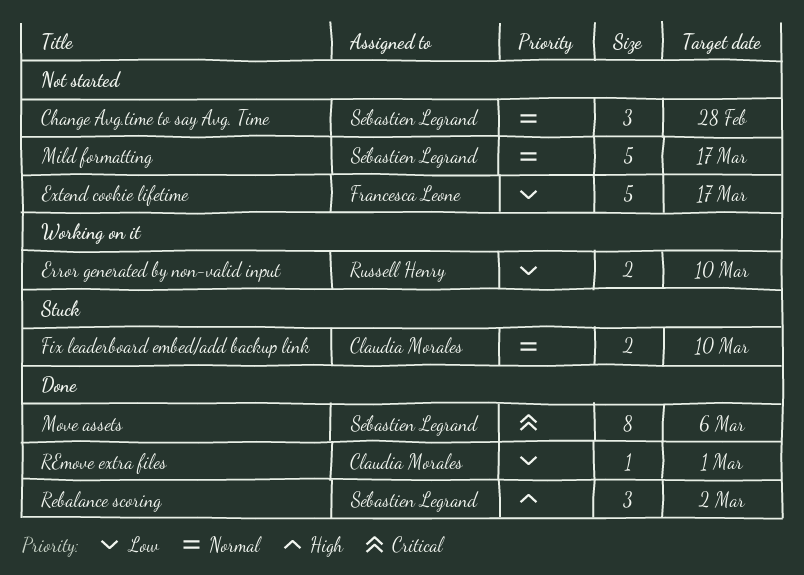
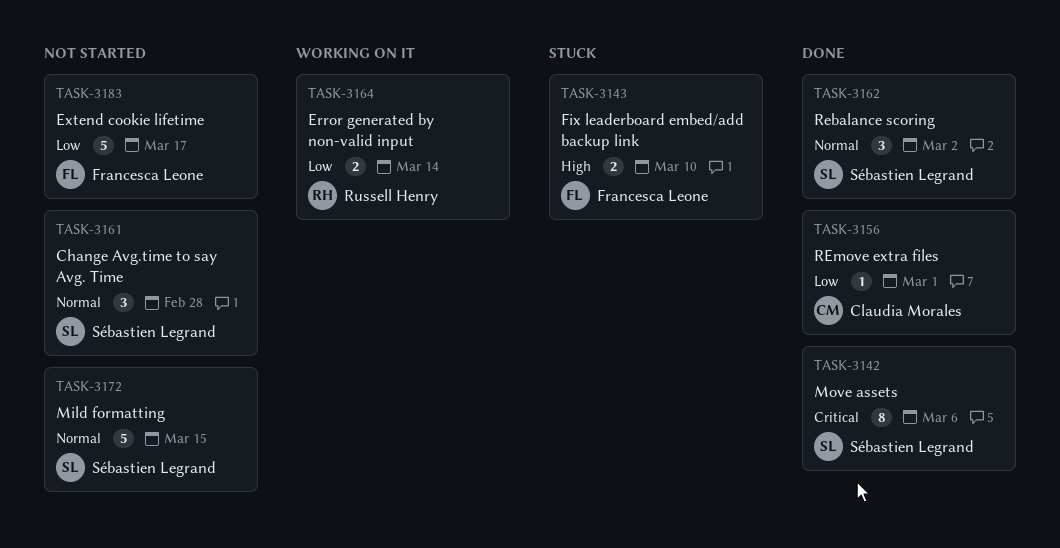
Error generated by non-valid input, due: Mar 10 -> Mar 14
Fix leaderboard embed/add backup link, owner: Claudia Morales -> Francesca Leone
Fix leaderboard embed/add backup link, priority: Normal -> High
Mild formatting, due: Mar 17 -> Mar 15
Rebalance scoring, priority: High -> Normal

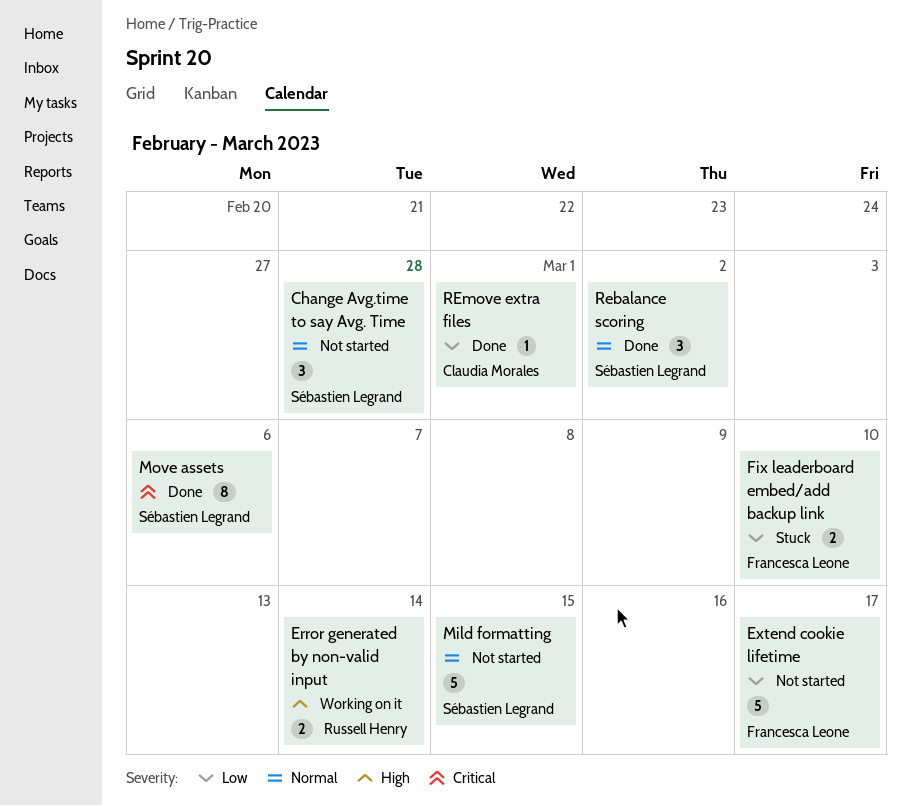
Error generated by non-valid input, priority: Low -> High
Fix leaderboard embed/add backup link, priority: High -> Low

